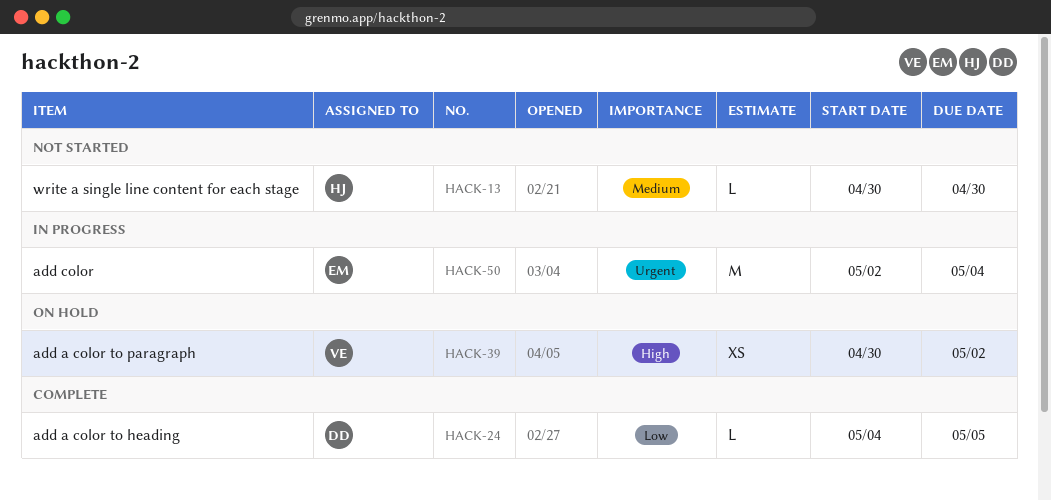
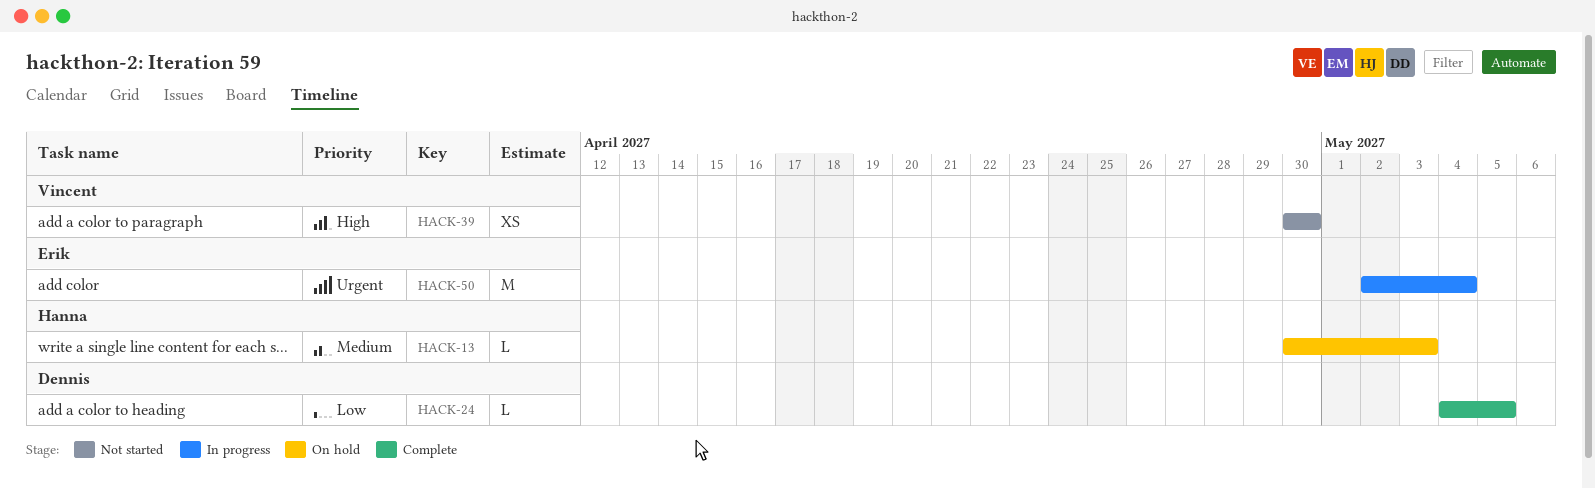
HACK-13, status: Not started -> On hold
HACK-13, due: Apr 30 -> May 3
HACK-39, status: On hold -> Not started
HACK-39, due: May 2 -> Apr 30

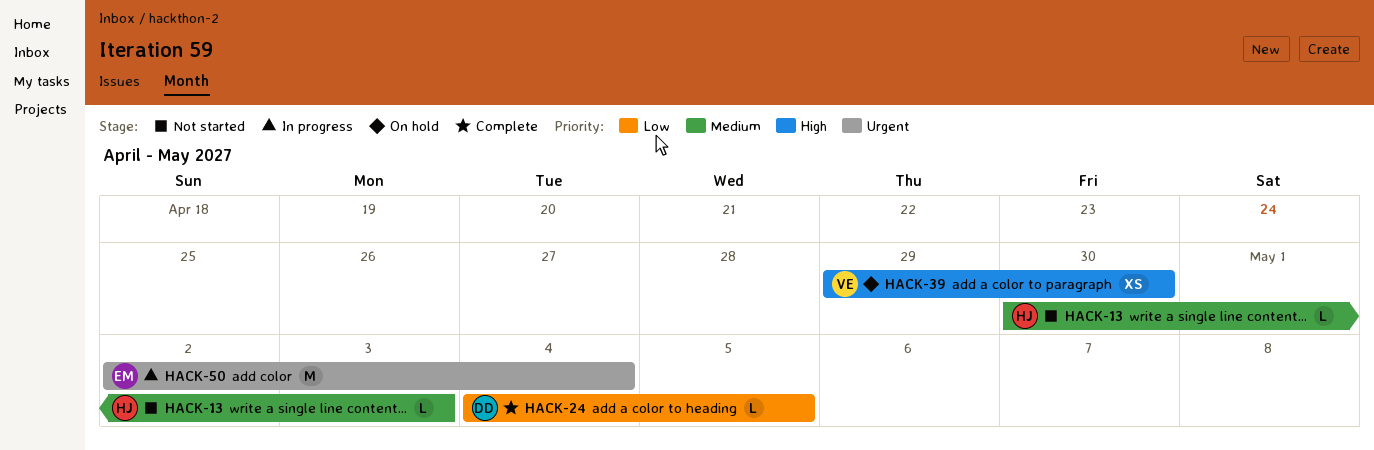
HACK-13, status: On hold -> Not started
HACK-39, status: Not started -> On hold
HACK-39, start: Apr 30 -> Apr 29

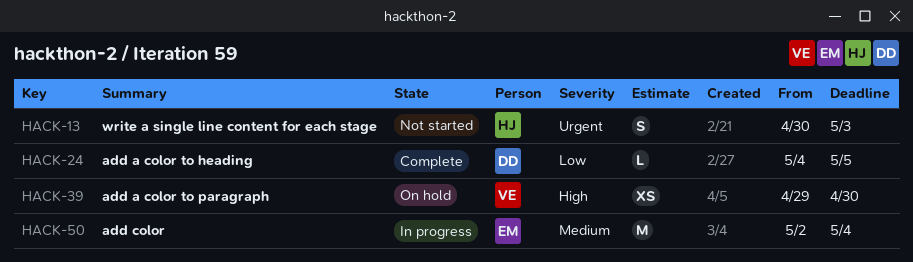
HACK-13, priority: Medium -> Urgent
HACK-13, estimate: L -> S
HACK-50, priority: Urgent -> Medium

